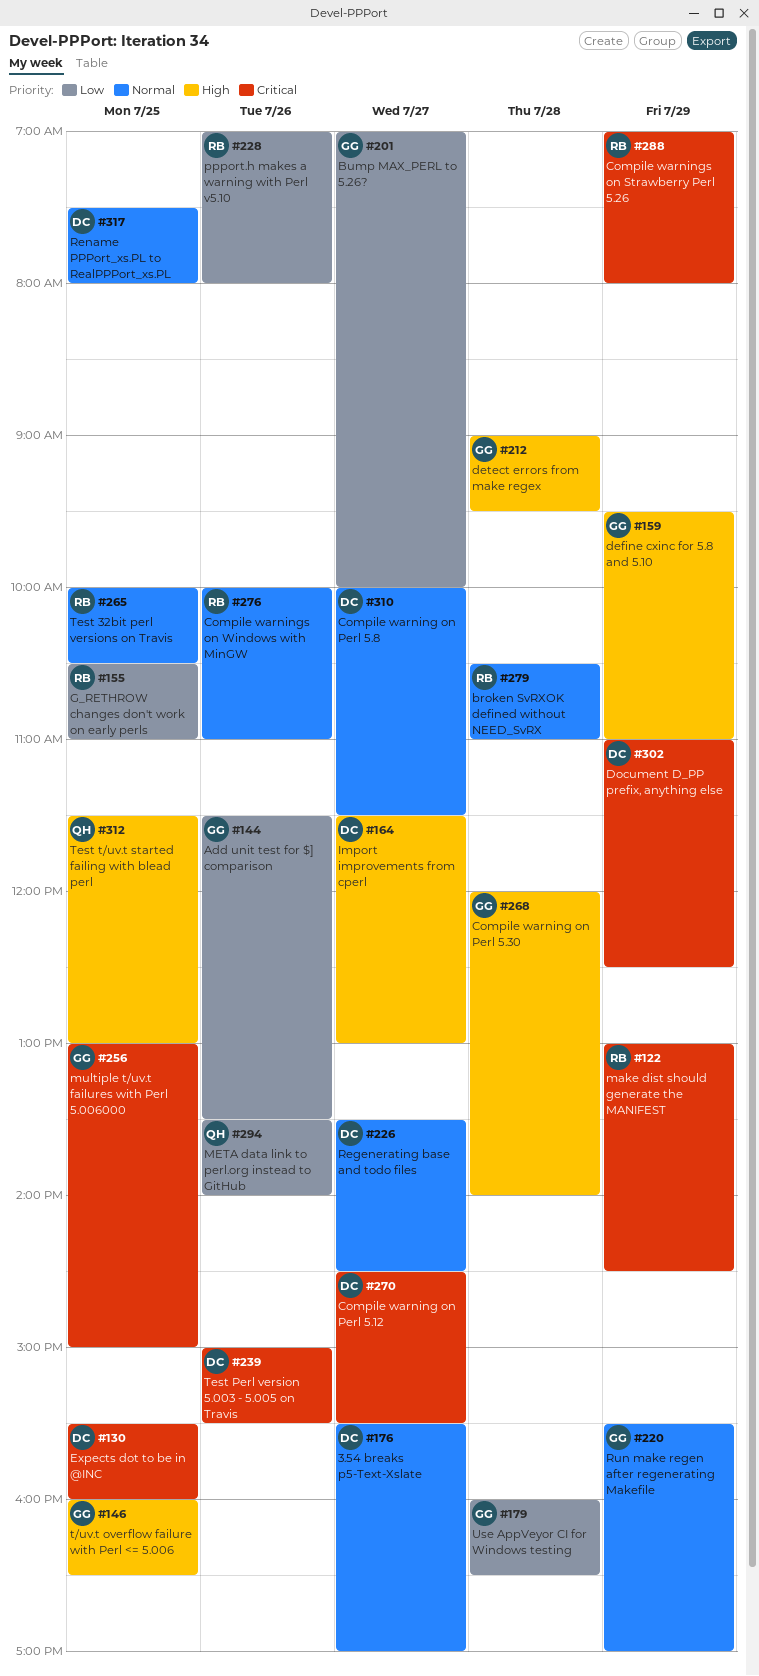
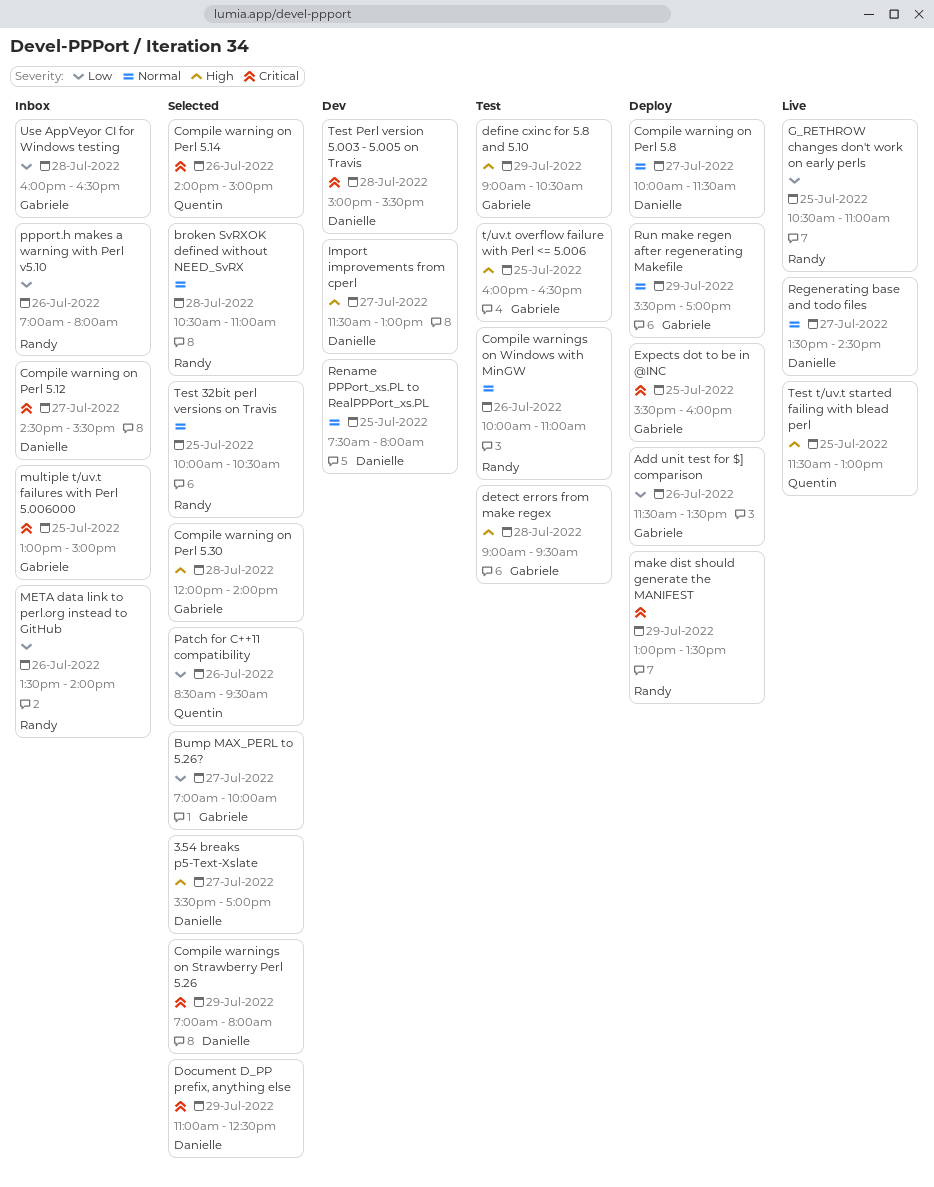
3.54 breaks p5-Text-Xslate, priority: Normal -> High
Compile warning on Perl 5.14: none -> present
Compile warnings on Strawberry Perl 5.26, owner: Randy -> Danielle
define cxinc for 5.8 and 5.10, begins: 09:30 -> 09:00
define cxinc for 5.8 and 5.10, ends: 11:00 -> 10:30
Expects dot to be in @INC, owner: Danielle -> Gabriele
make dist should generate the MANIFEST, ends: 14:30 -> 13:30
META data link to perl.org instead to GitHub, owner: Quentin -> Randy
Patch for C++11 compatibility: none -> present
Test Perl version 5.003 - 5.005 on Travis, day: Jul 26 -> Jul 28

